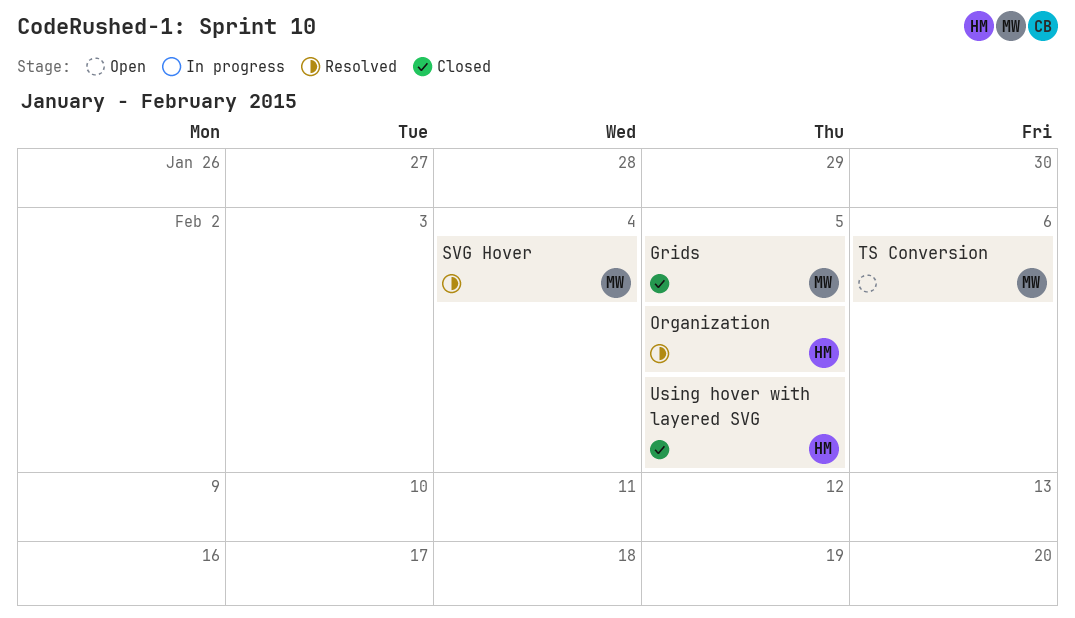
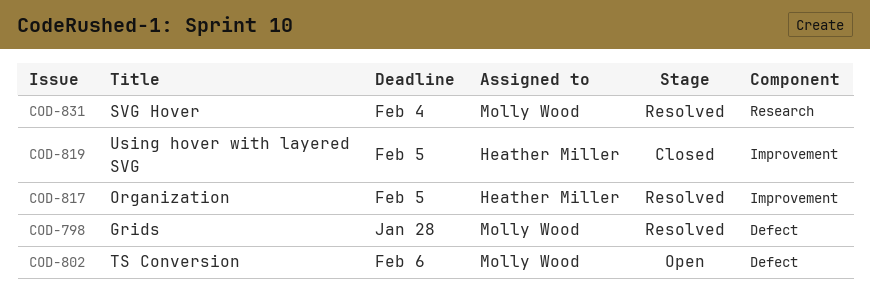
Grids, status: Closed -> Resolved
Grids, due: Feb 5 -> Jan 28

